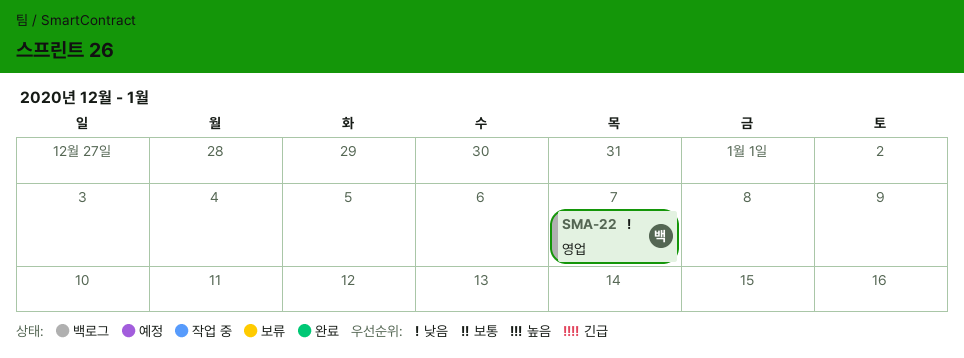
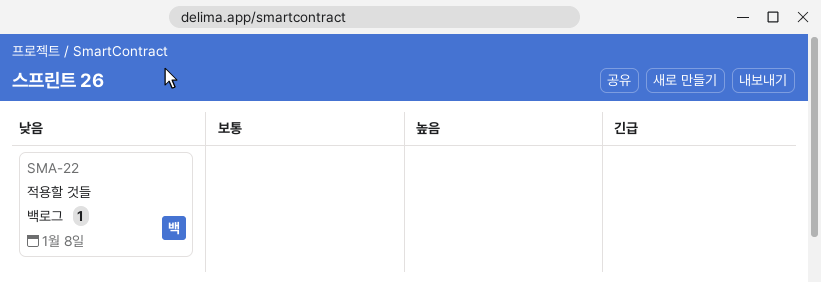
SMA-22, due: Jan 7 -> Jan 8

